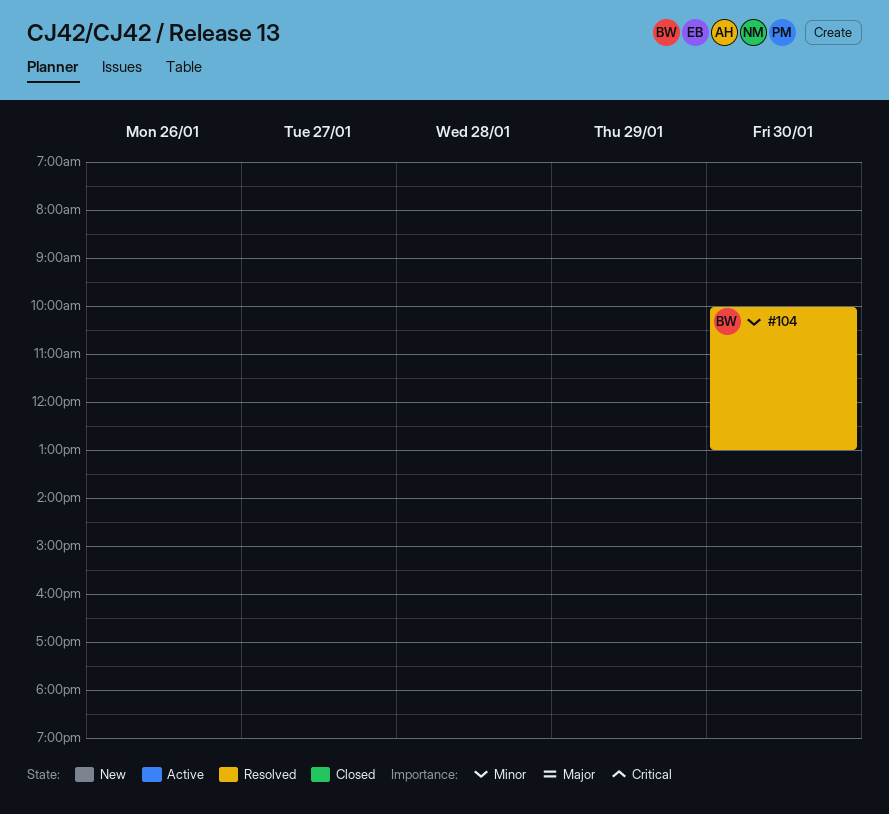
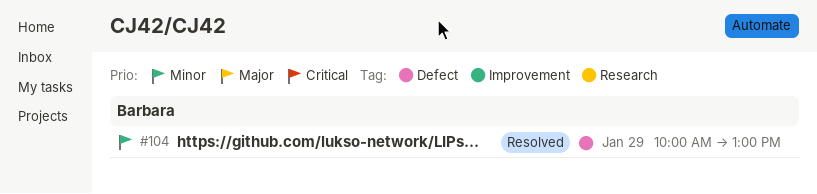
#104, day: Jan 30 -> Jan 29

